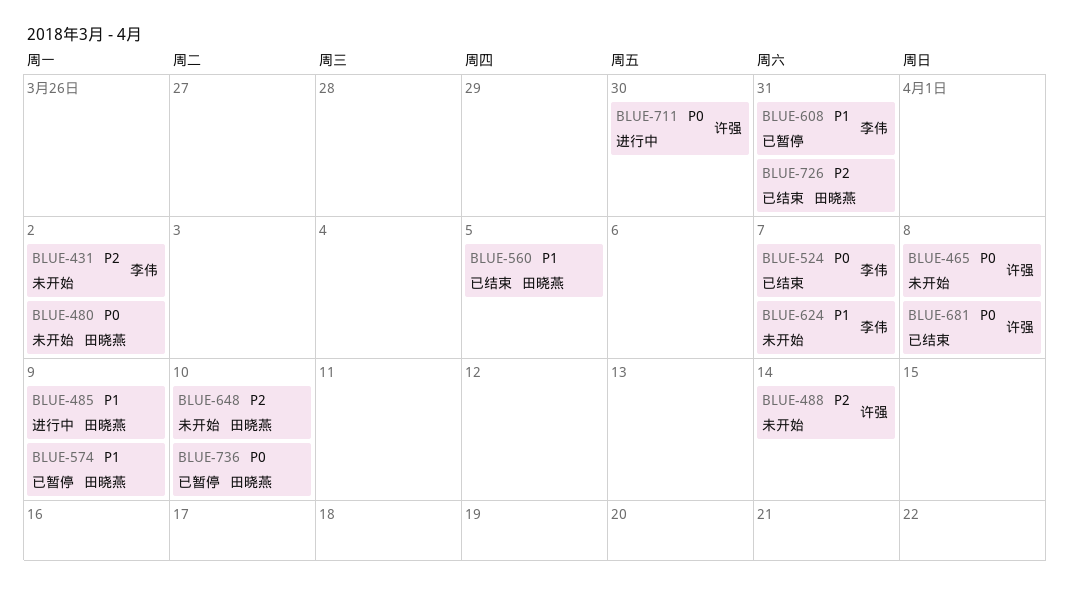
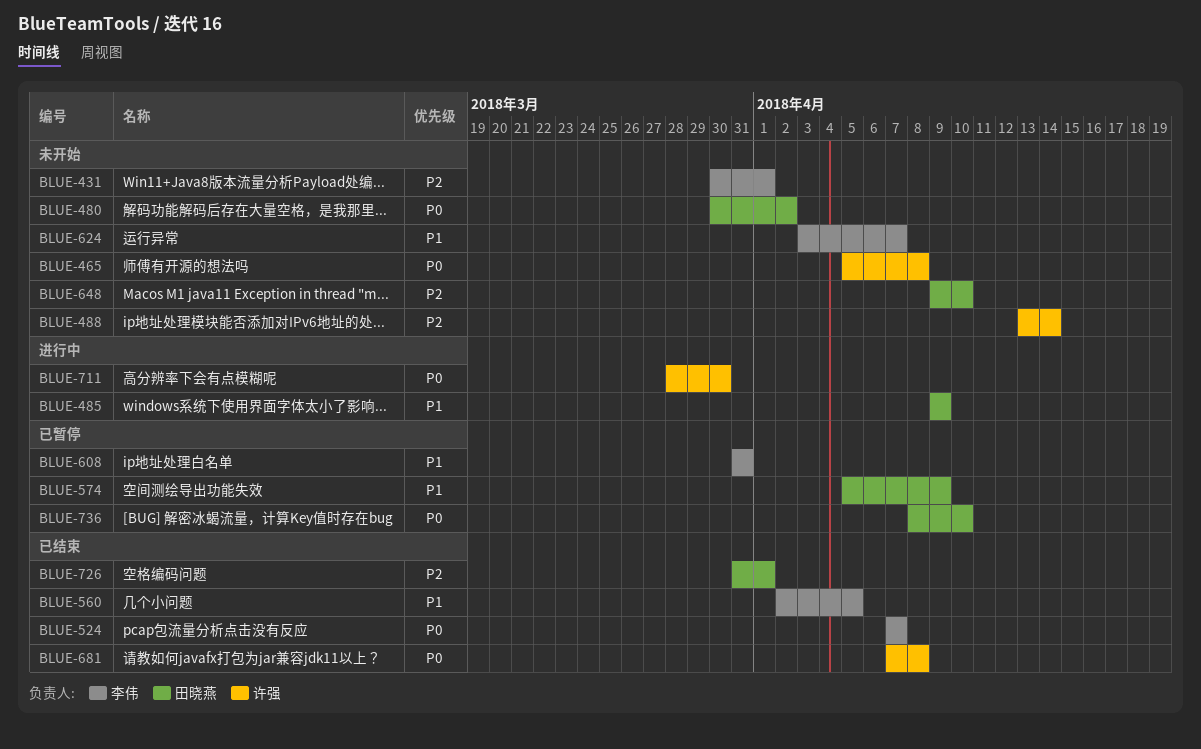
BLUE-431, due: Apr 2 -> Apr 1
BLUE-560, owner: 田晓燕 -> 李伟
BLUE-726, due: Mar 31 -> Apr 1

